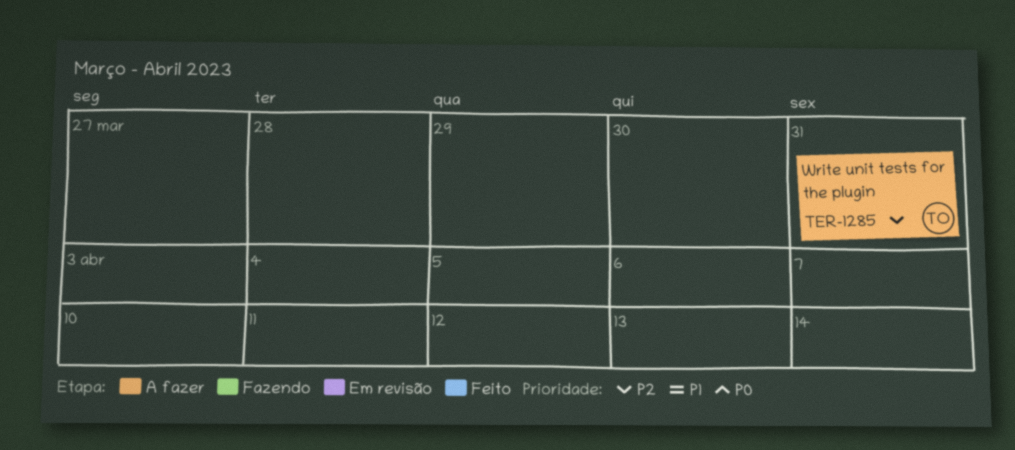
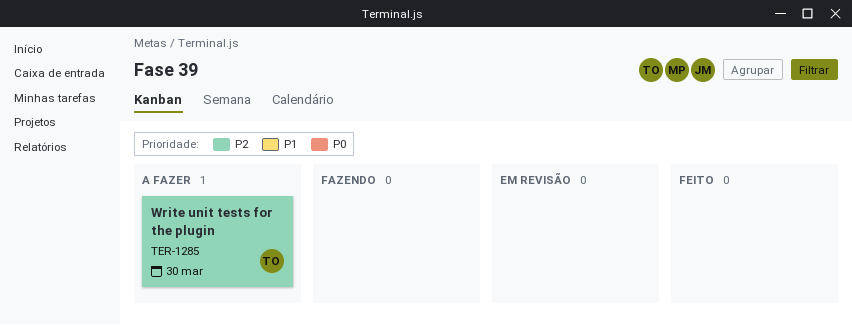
TER-1285, due: Mar 31 -> Mar 30

